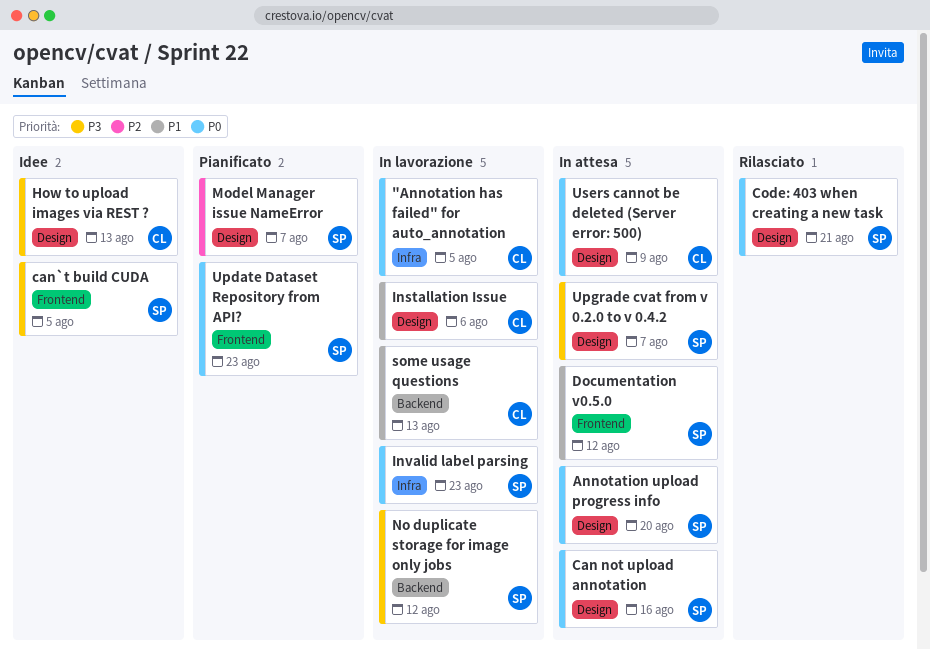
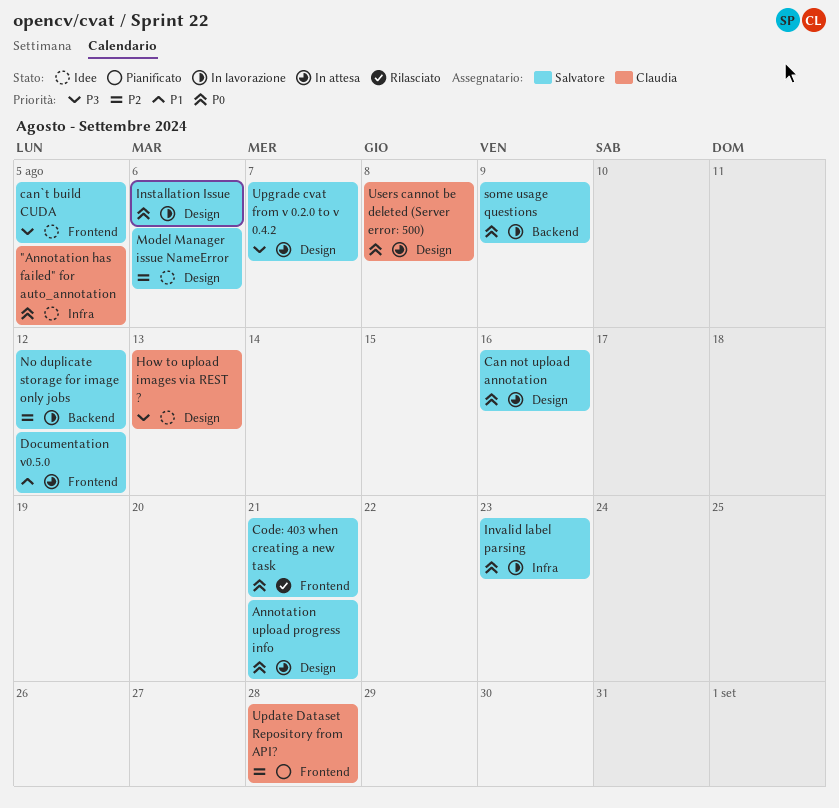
"Annotation has failed" for auto_annotation, status: In lavorazione -> Idee
Annotation upload progress info, due: Aug 20 -> Aug 21
Code: 403 when creating a new task, label: Design -> Frontend
Installation Issue, owner: Claudia -> Salvatore
Installation Issue, priority: P1 -> P0
Model Manager issue NameError, status: Pianificato -> Idee
Model Manager issue NameError, due: Aug 7 -> Aug 6
No duplicate storage for image only jobs, priority: P3 -> P2
some usage questions, owner: Claudia -> Salvatore
some usage questions, priority: P1 -> P0
some usage questions, due: Aug 13 -> Aug 9
Update Dataset Repository from API?, owner: Salvatore -> Claudia
Update Dataset Repository from API?, priority: P0 -> P2
Update Dataset Repository from API?, due: Aug 23 -> Aug 28
Users cannot be deleted (Server error: 500), due: Aug 9 -> Aug 8

